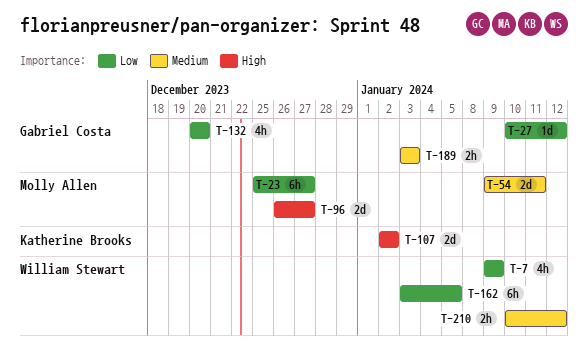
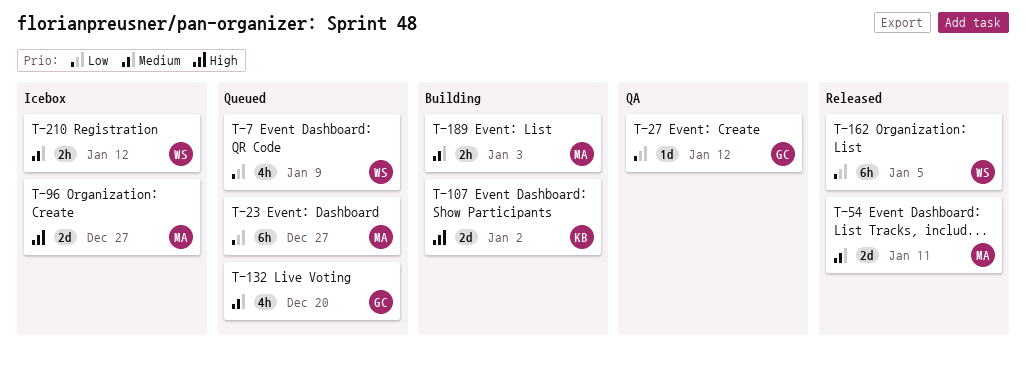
T-132, priority: Low -> Medium
T-189, owner: Gabriel Costa -> Molly Allen

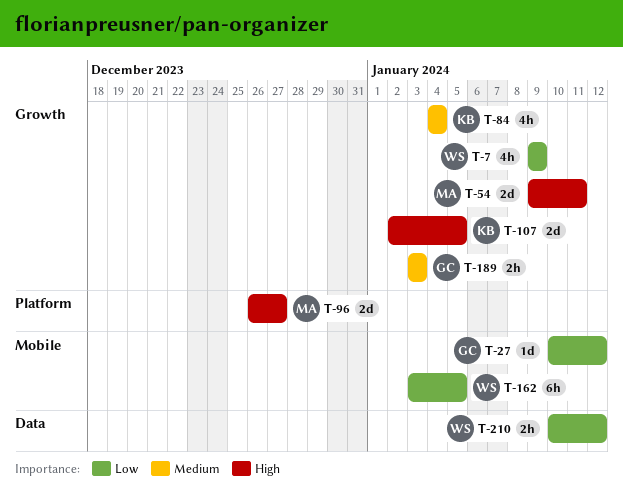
T-23: present -> none
T-54, priority: Medium -> High
T-84: none -> present
T-107, due: Jan 2 -> Jan 5
T-132: present -> none
T-189, owner: MA -> GC
T-210, priority: Medium -> Low

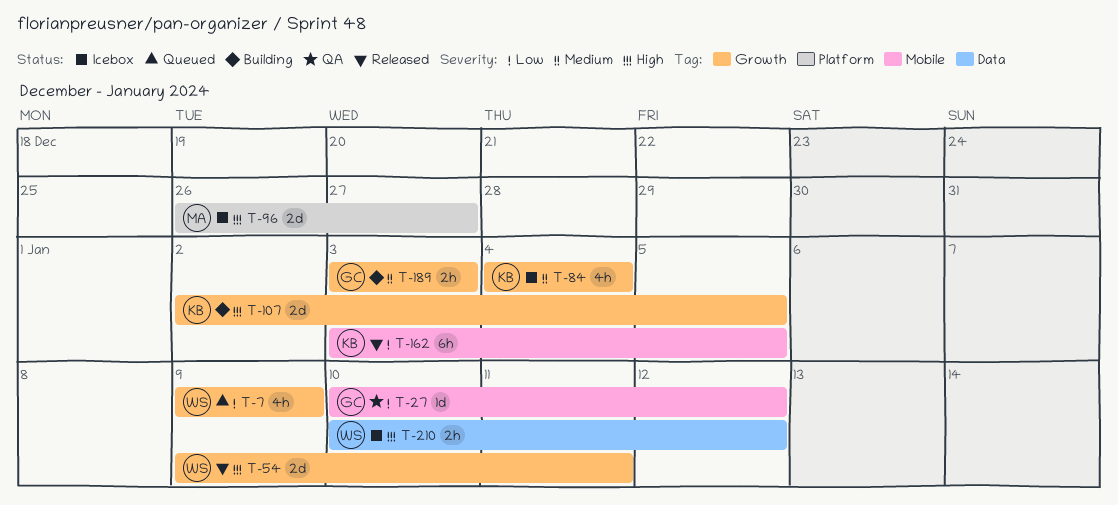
T-54, owner: MA -> WS
T-162, owner: WS -> KB
T-210, priority: Low -> High

